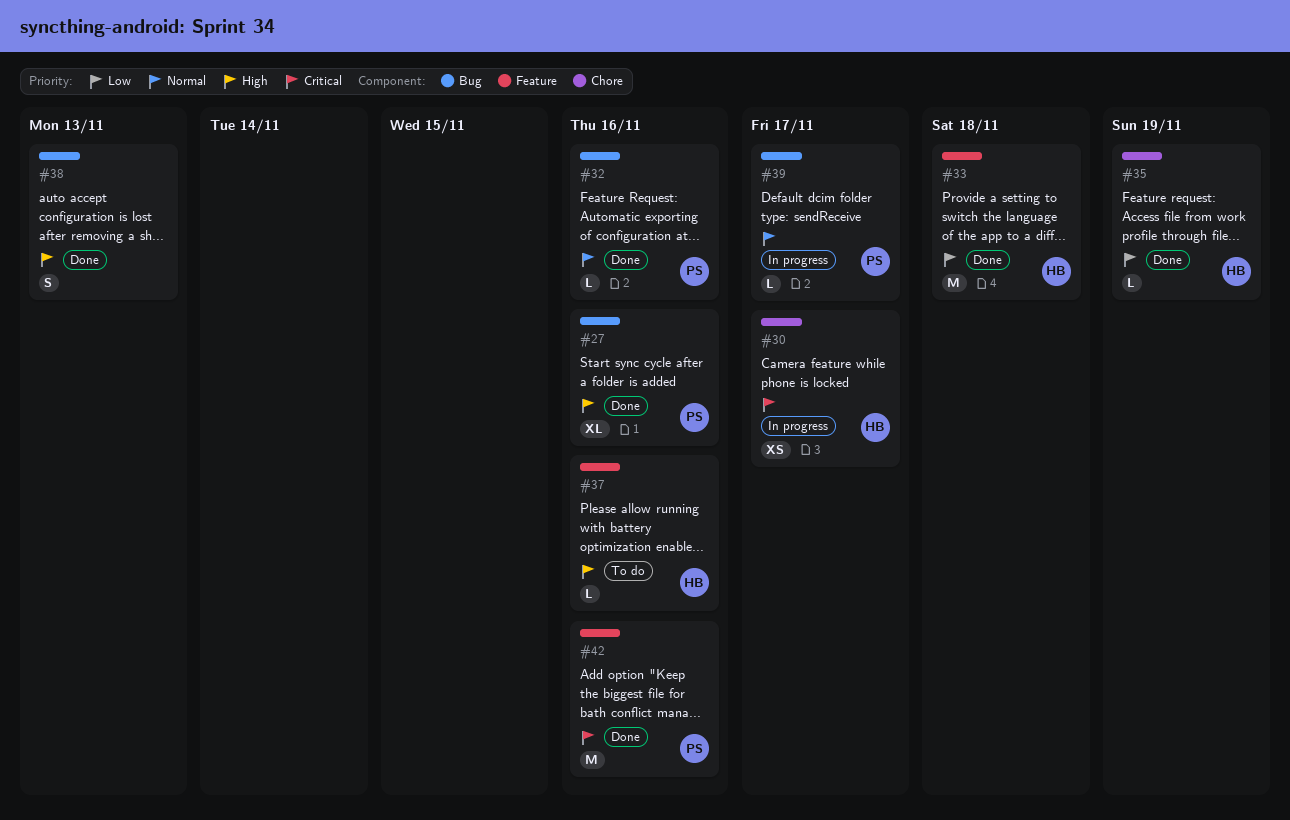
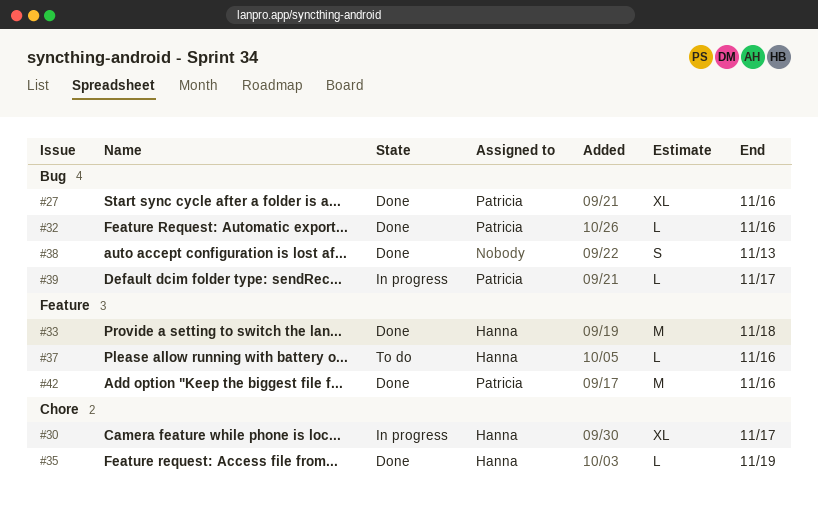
#30, estimate: XS -> XL

